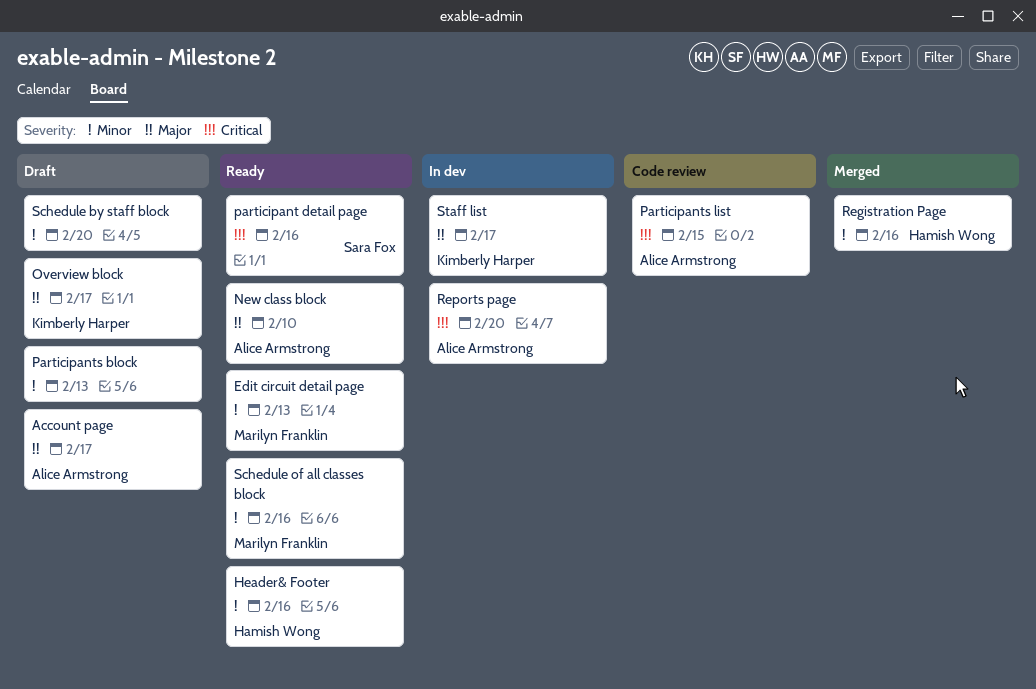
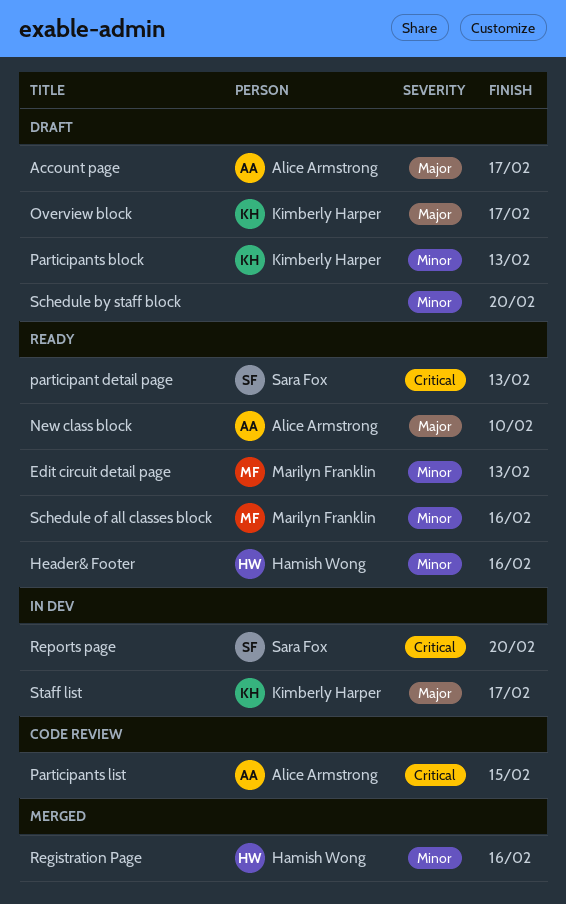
participant detail page, due: Feb 16 -> Feb 13
Participants block, owner: none -> Kimberly Harper
Reports page, owner: Alice Armstrong -> Sara Fox

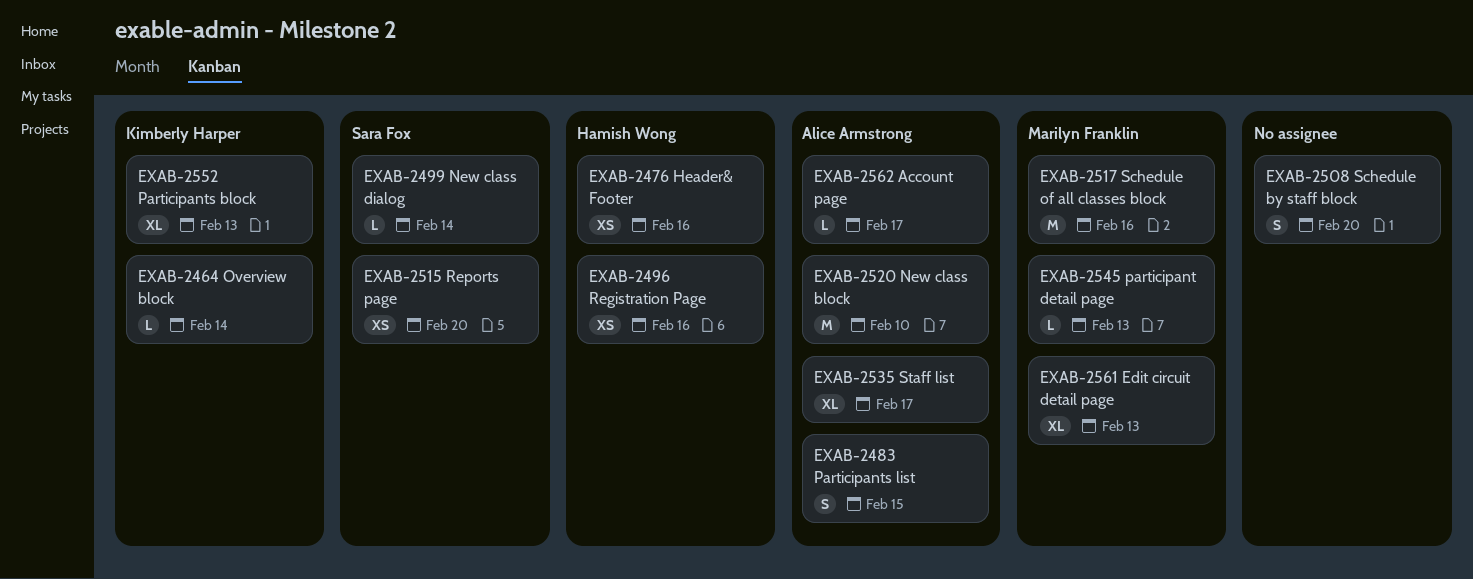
New class dialog: none -> present
Overview block, due: Feb 17 -> Feb 14
participant detail page, owner: Sara Fox -> Marilyn Franklin
Staff list, owner: Kimberly Harper -> Alice Armstrong

